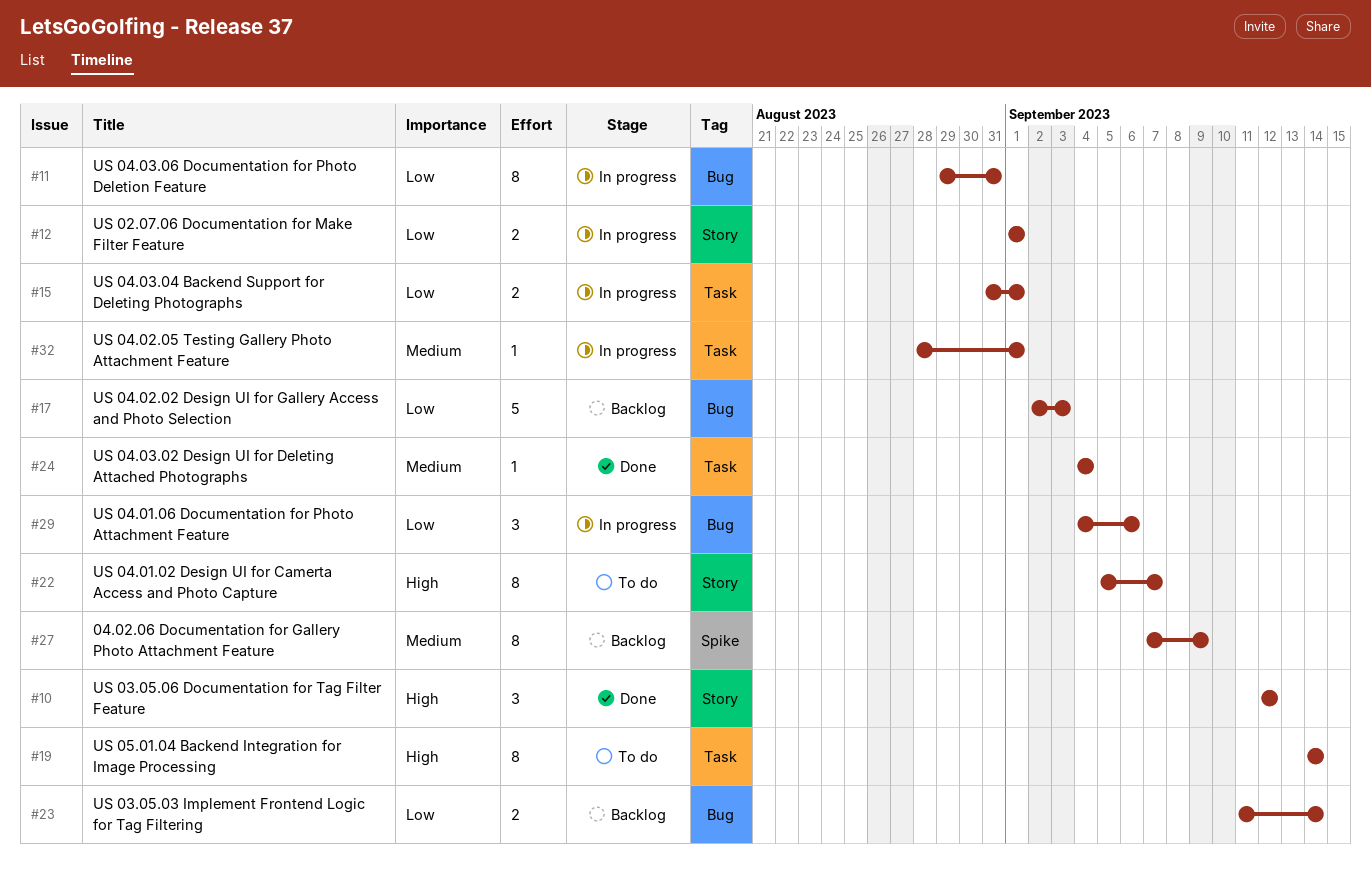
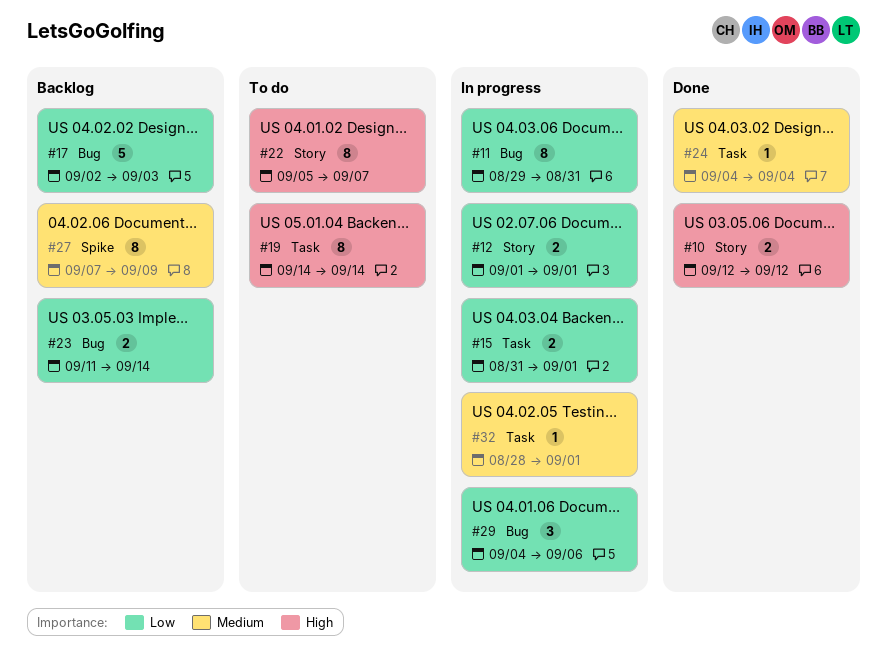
#10, estimate: 3 -> 2

